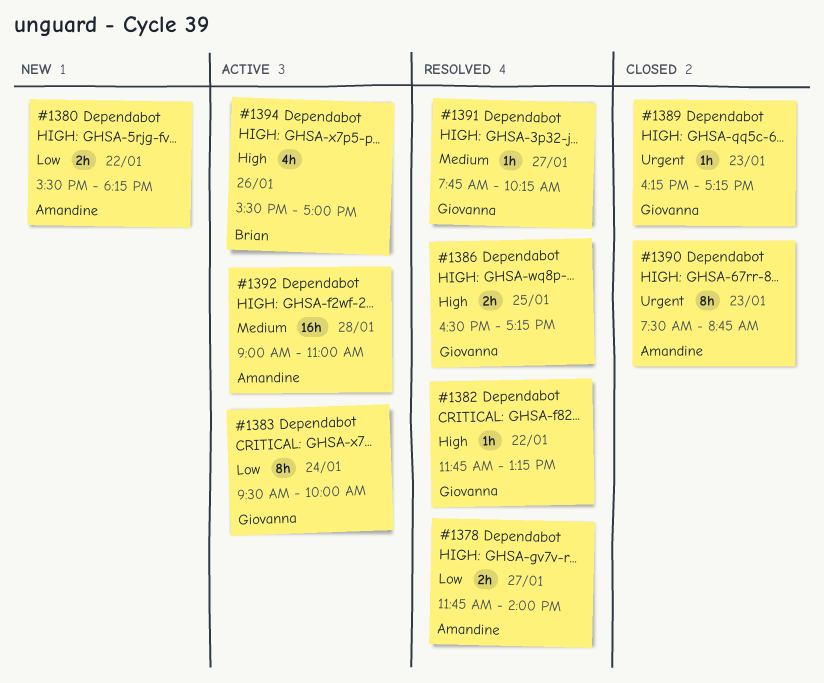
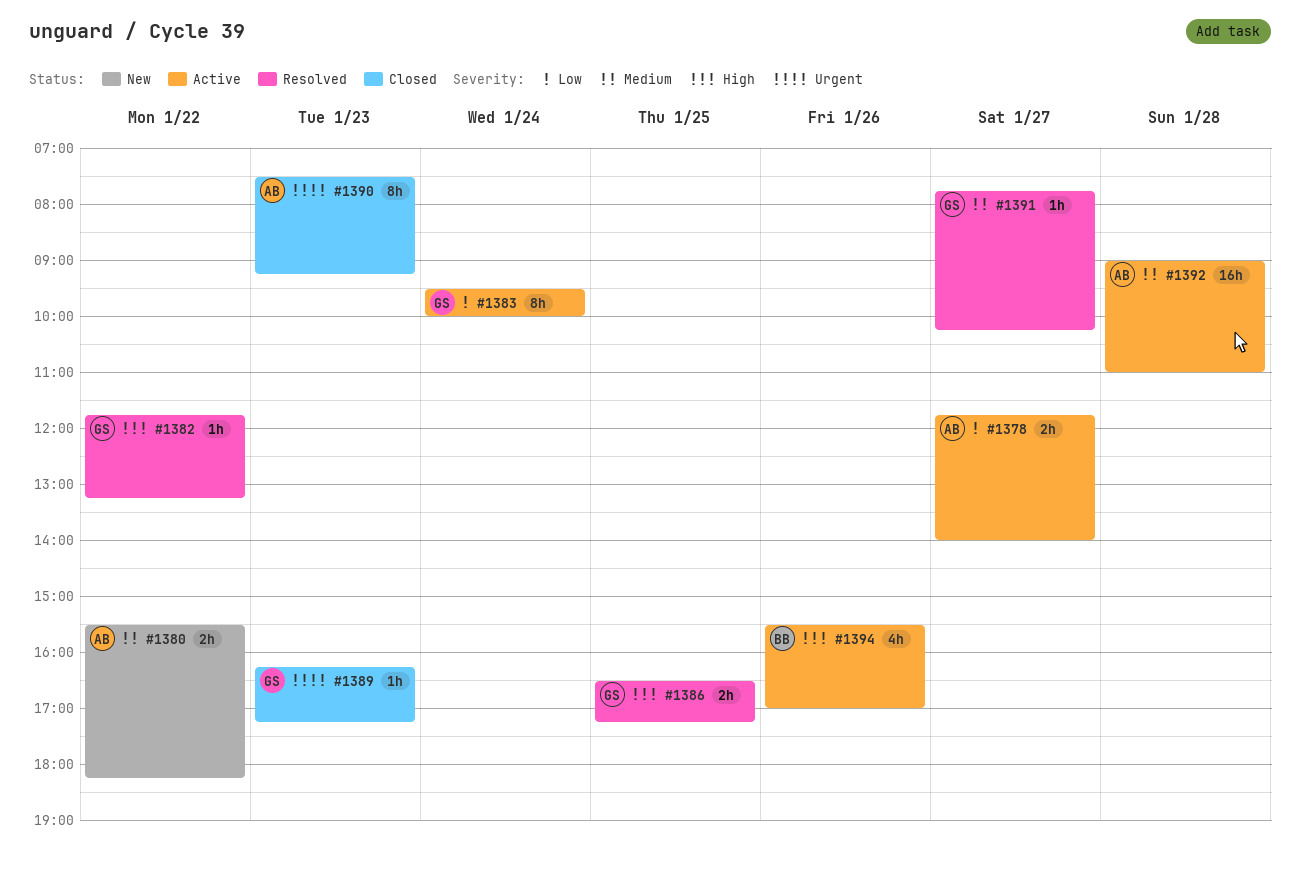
#1378, status: Resolved -> Active
#1380, priority: Low -> Medium
#1390, ends: 08:45 -> 09:15

